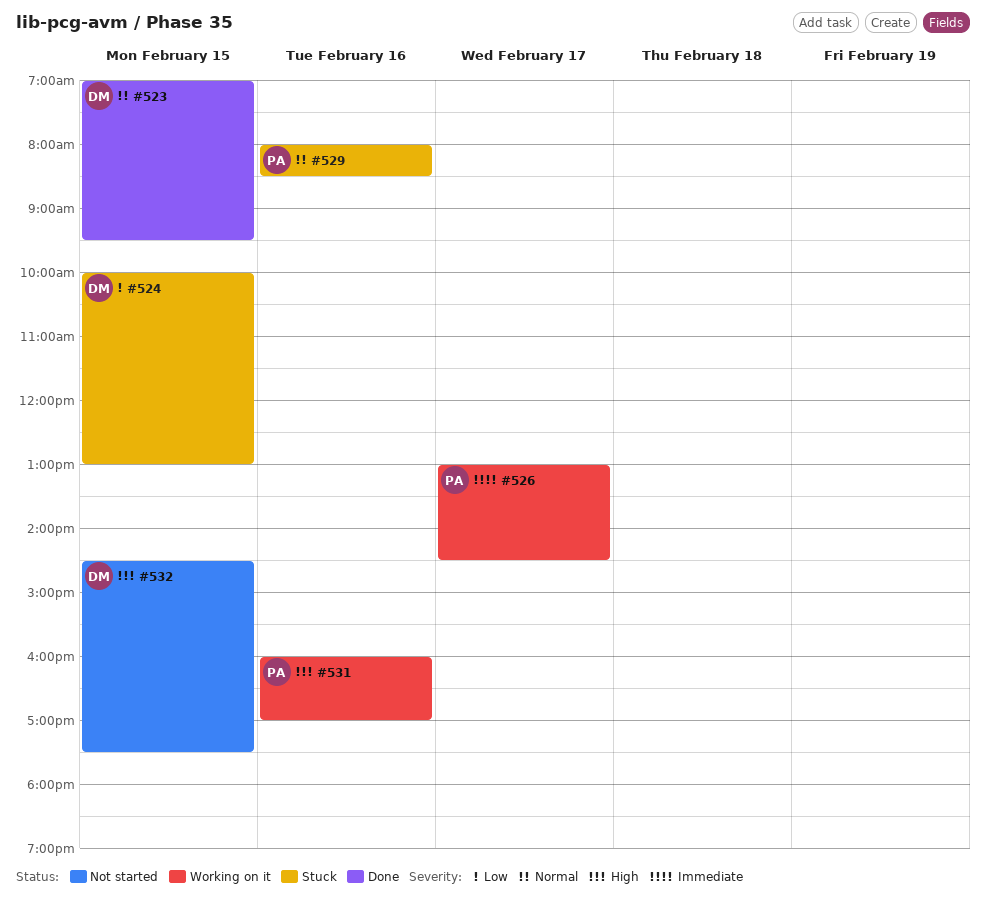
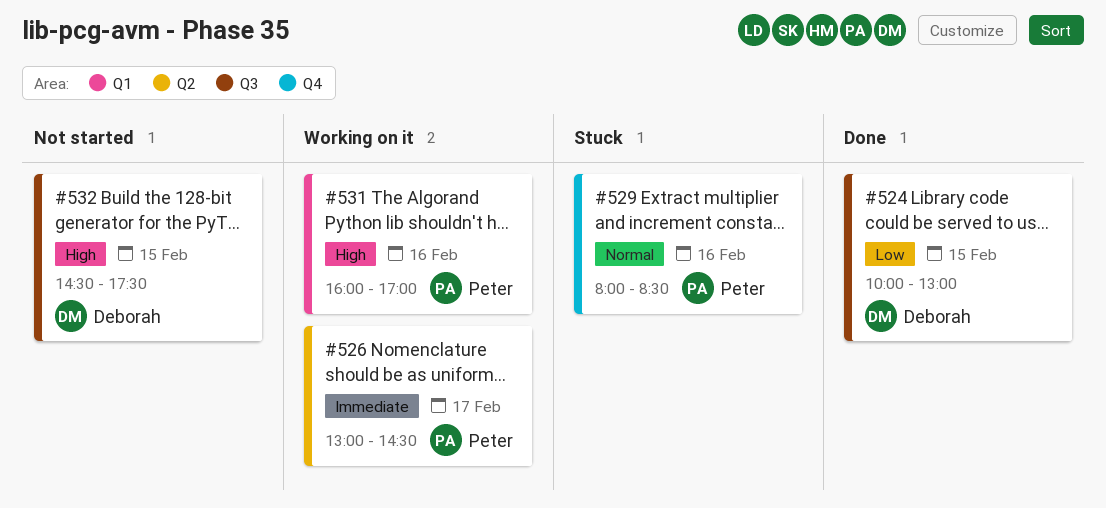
#523: present -> none
#524, status: Stuck -> Done

